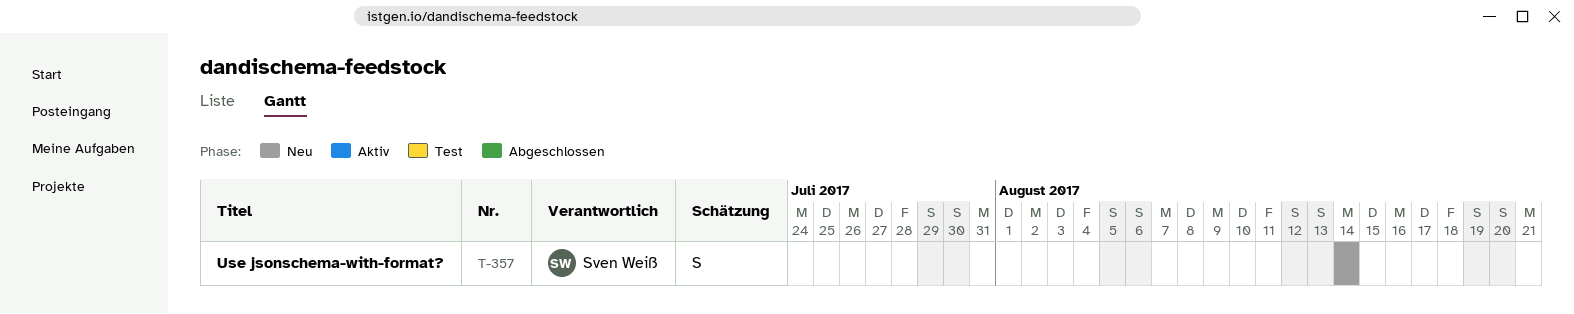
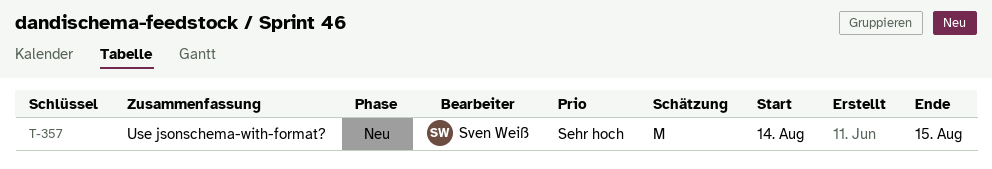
T-357, estimate: S -> M
T-357, due: Aug 14 -> Aug 15

